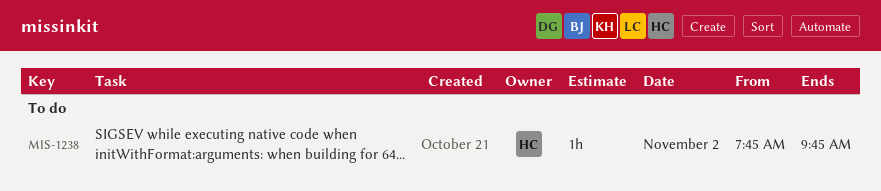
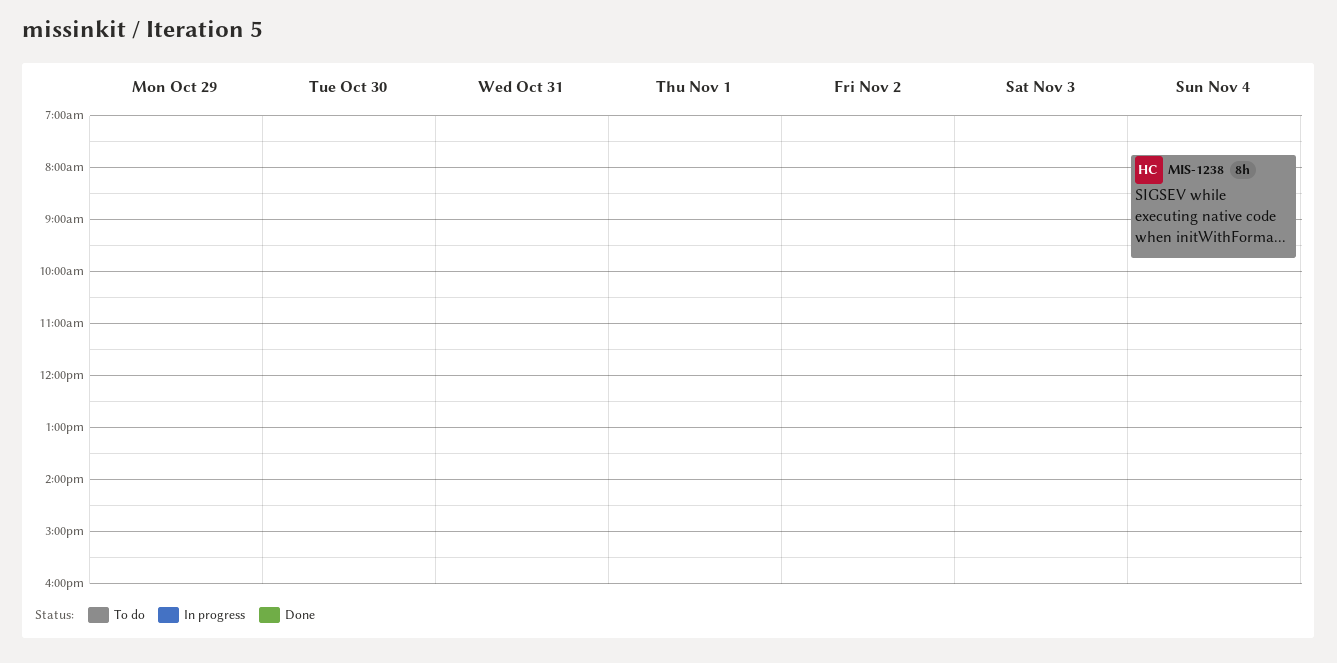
MIS-1238, estimate: 1h -> 8h
MIS-1238, day: Nov 2 -> Nov 4

